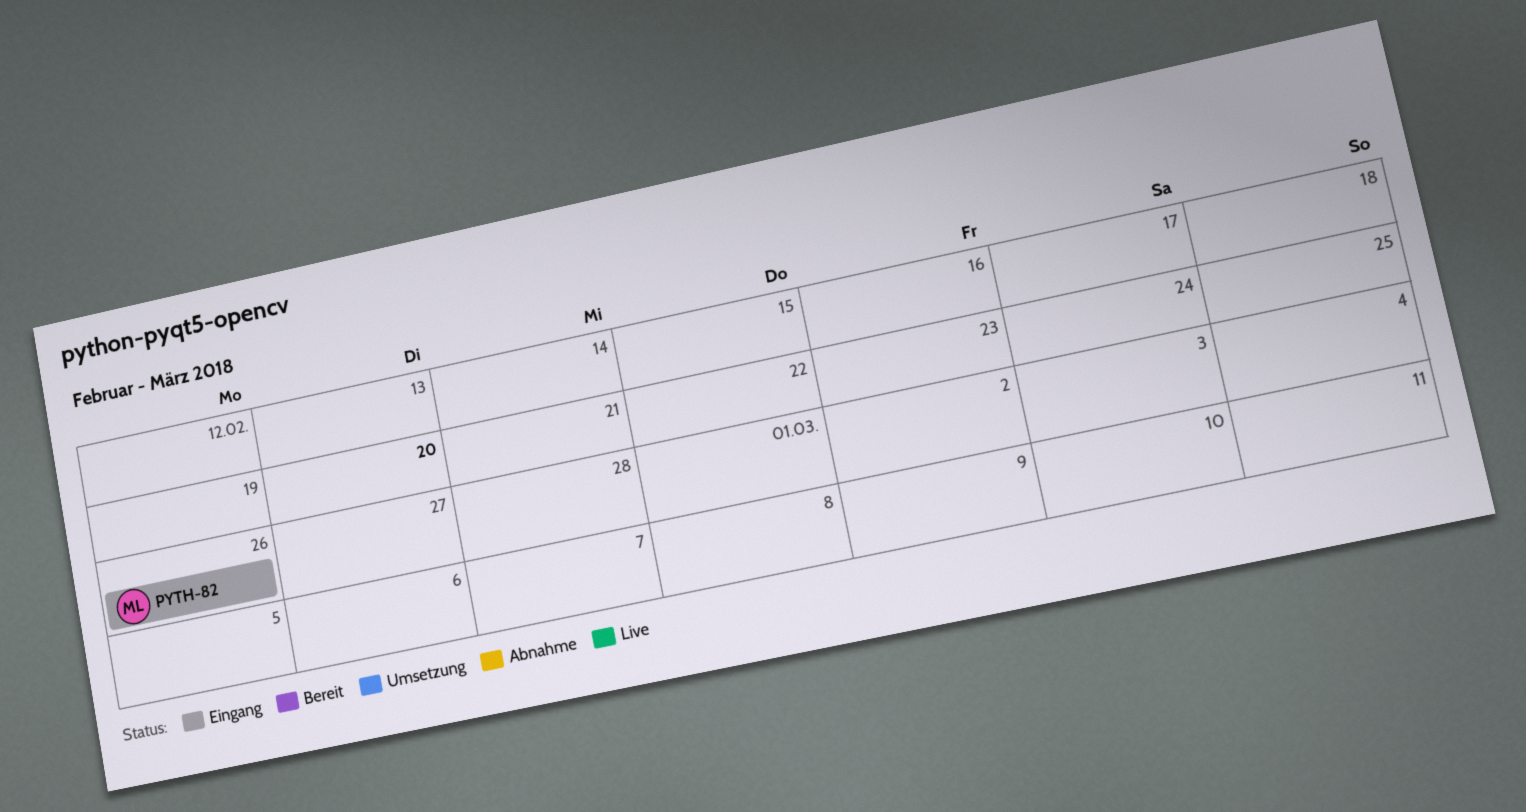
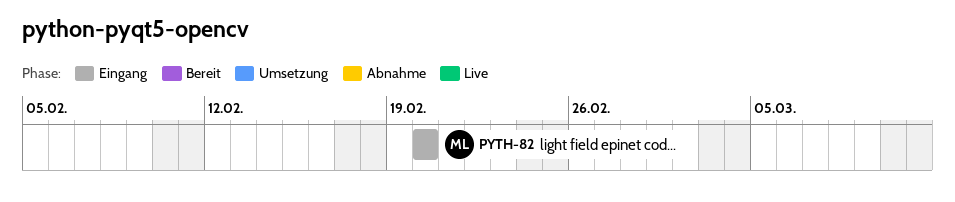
PYTH-82, start: Feb 26 -> Feb 20
PYTH-82, due: Feb 26 -> Feb 20

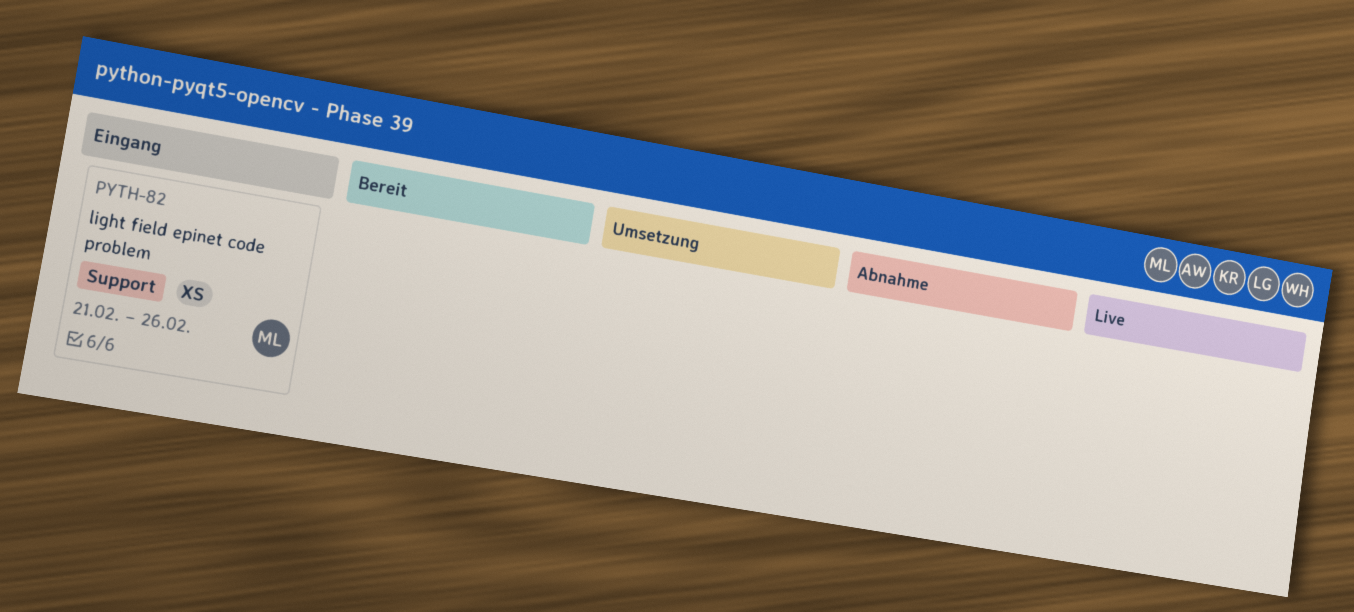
PYTH-82, start: Feb 20 -> Feb 21
PYTH-82, due: Feb 20 -> Feb 26

